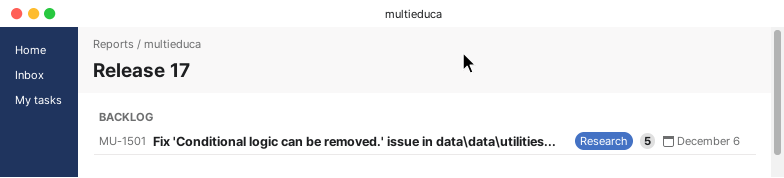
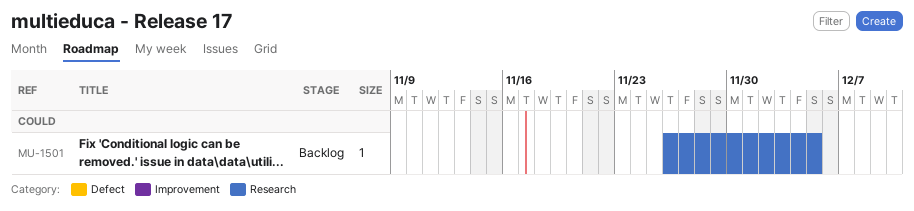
MU-1501, estimate: 5 -> 1
MU-1501, due: Dec 6 -> Dec 5

